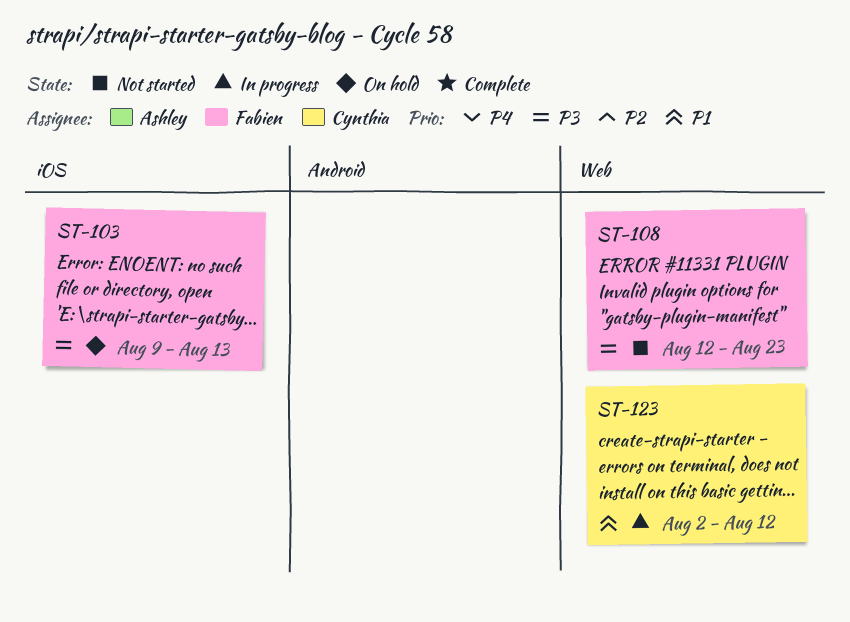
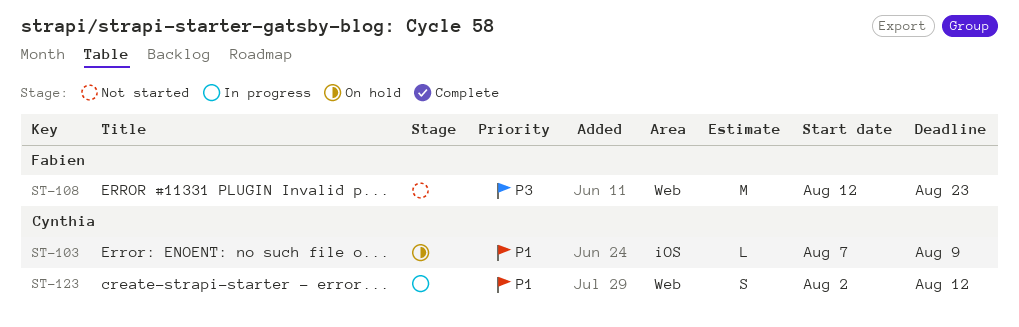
ST-103, owner: Fabien -> Cynthia
ST-103, priority: P3 -> P1
ST-103, start: Aug 9 -> Aug 7
ST-103, due: Aug 13 -> Aug 9

